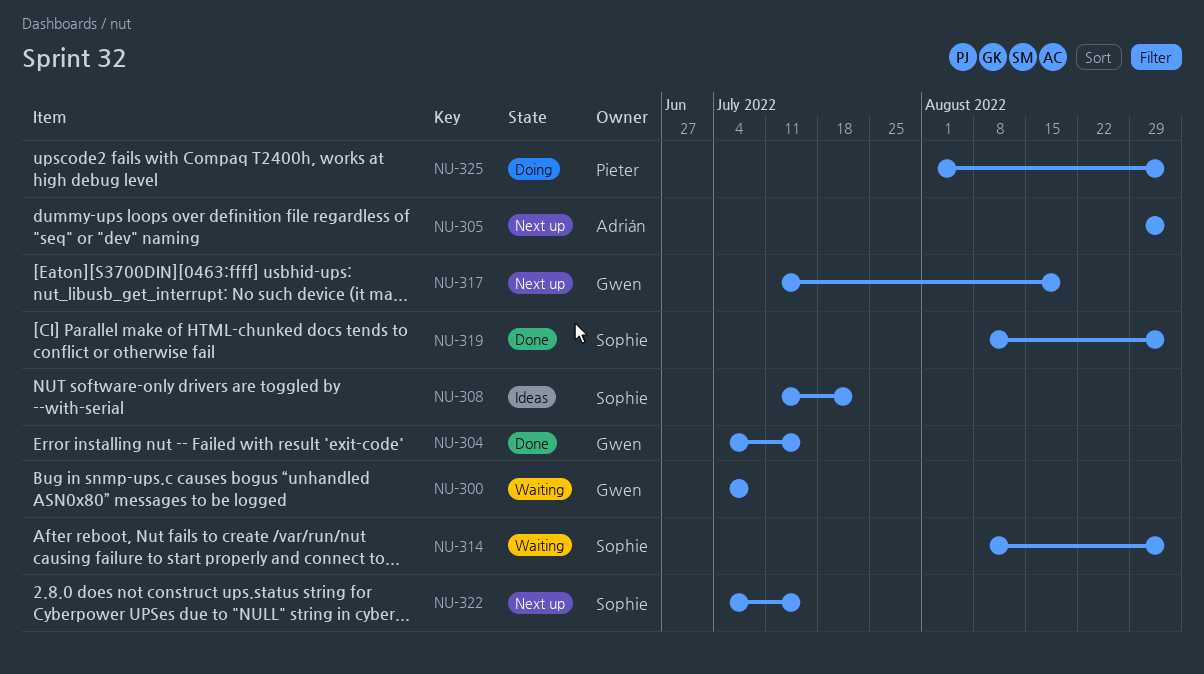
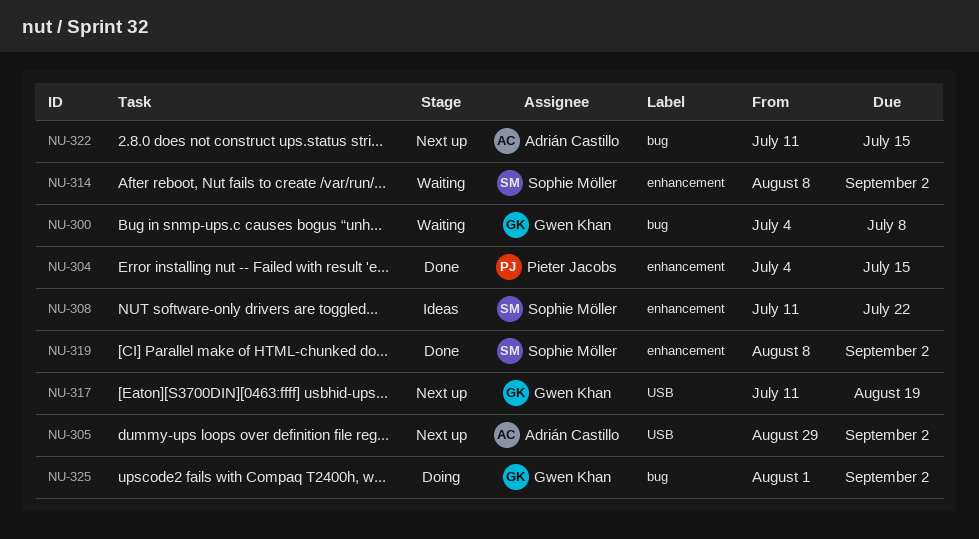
NU-304, owner: Gwen Khan -> Pieter Jacobs
NU-322, owner: Sophie Möller -> Adrián Castillo
NU-322, start: Jul 4 -> Jul 11
NU-325, owner: Pieter Jacobs -> Gwen Khan

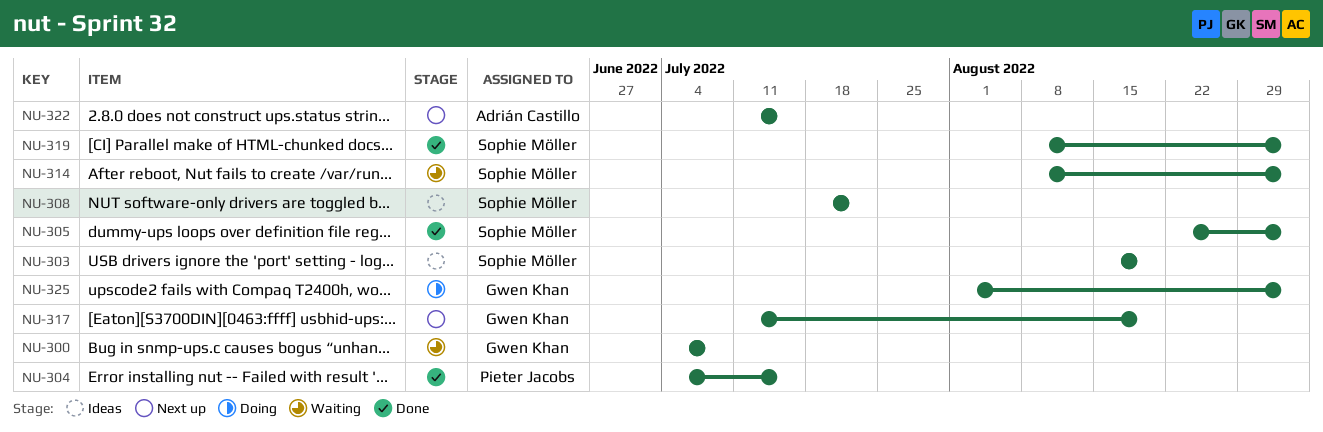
NU-303: none -> present
NU-305, status: Next up -> Done
NU-305, owner: Adrián Castillo -> Sophie Möller
NU-305, start: Aug 29 -> Aug 22
NU-308, start: Jul 11 -> Jul 18

